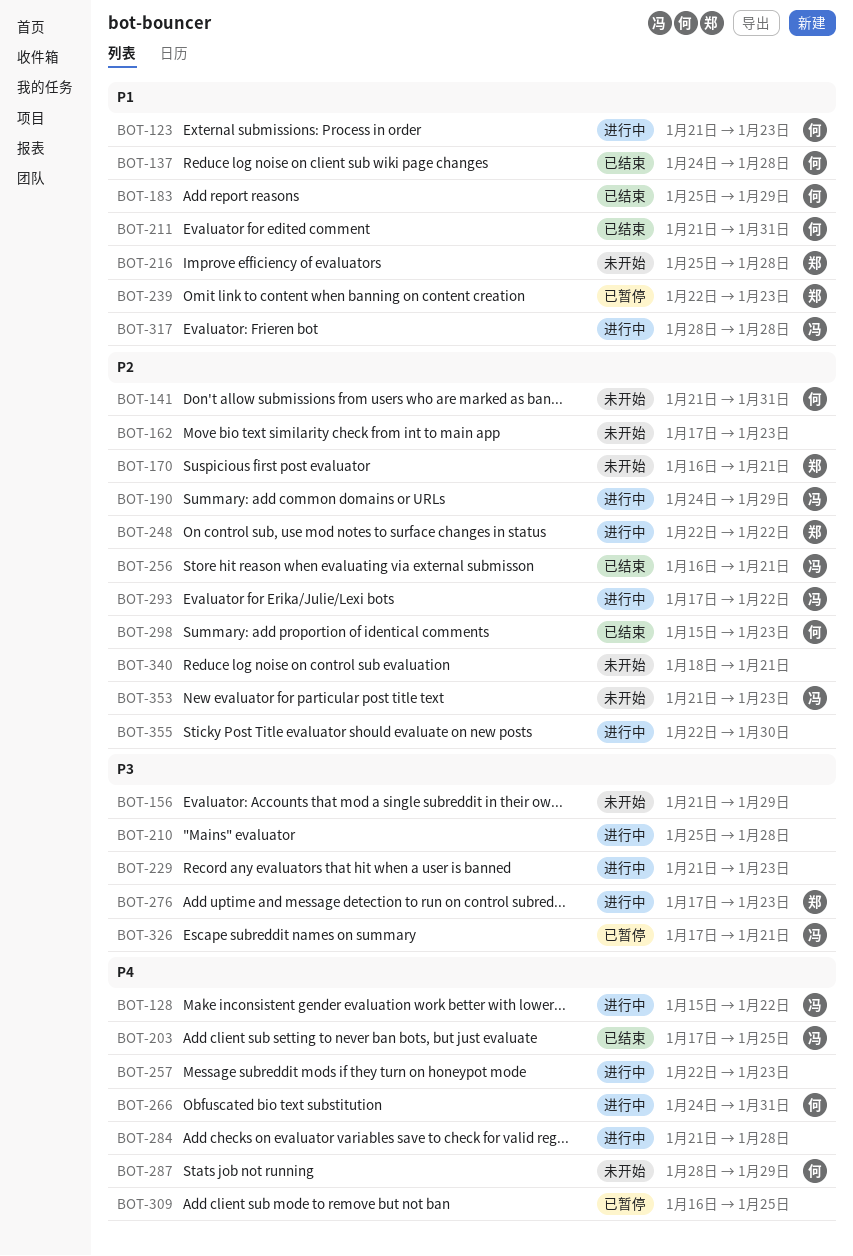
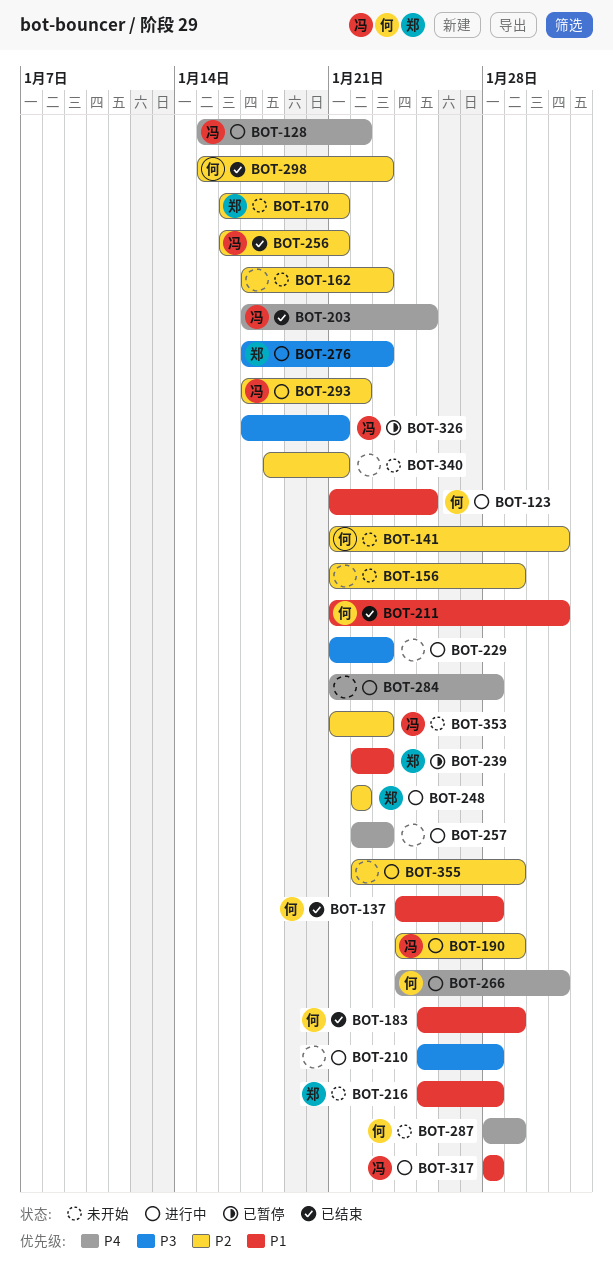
BOT-123, due: Jan 23 -> Jan 25
BOT-156, priority: P3 -> P2
BOT-309: present -> none
BOT-355, due: Jan 30 -> Jan 29

